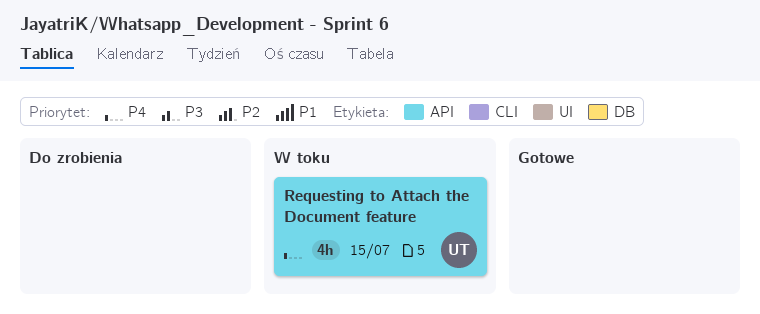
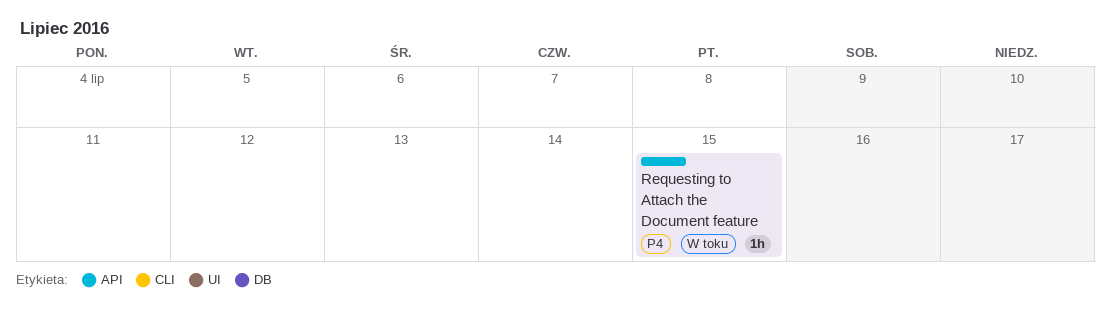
Requesting to Attach the Document feature, estimate: 4h -> 1h

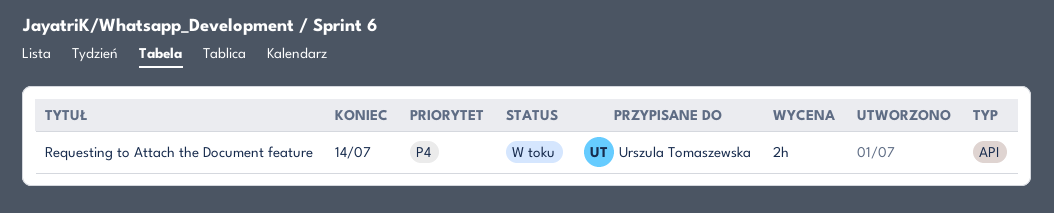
Requesting to Attach the Document feature, estimate: 1h -> 2h
Requesting to Attach the Document feature, due: Jul 15 -> Jul 14

